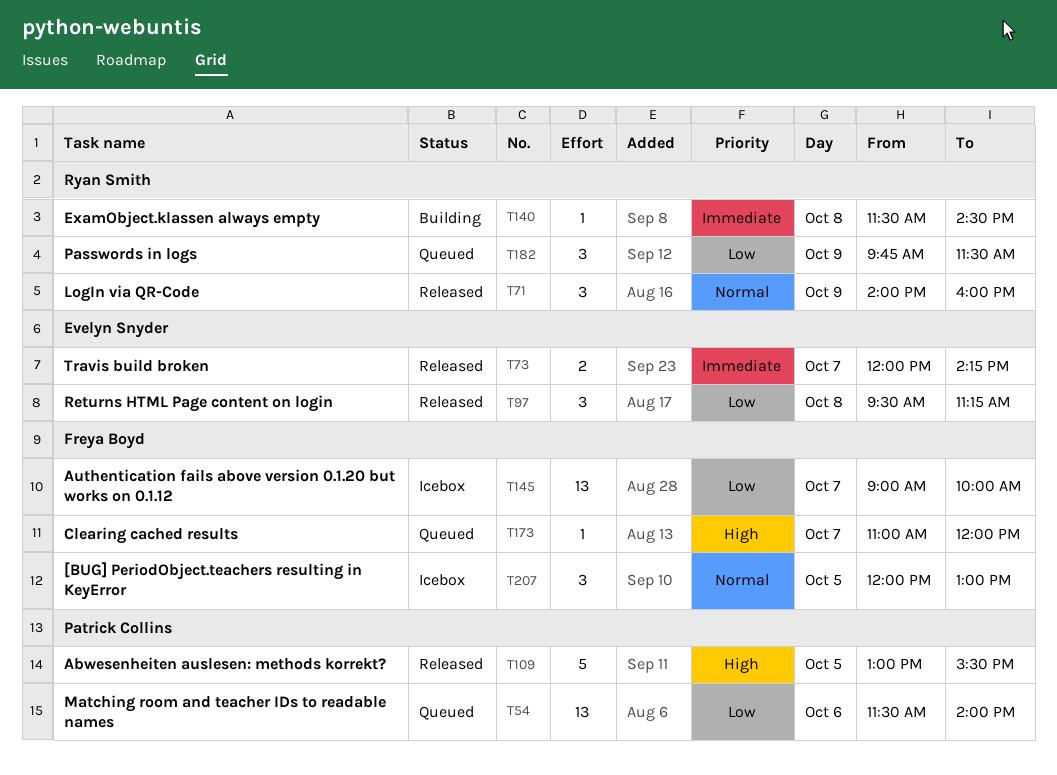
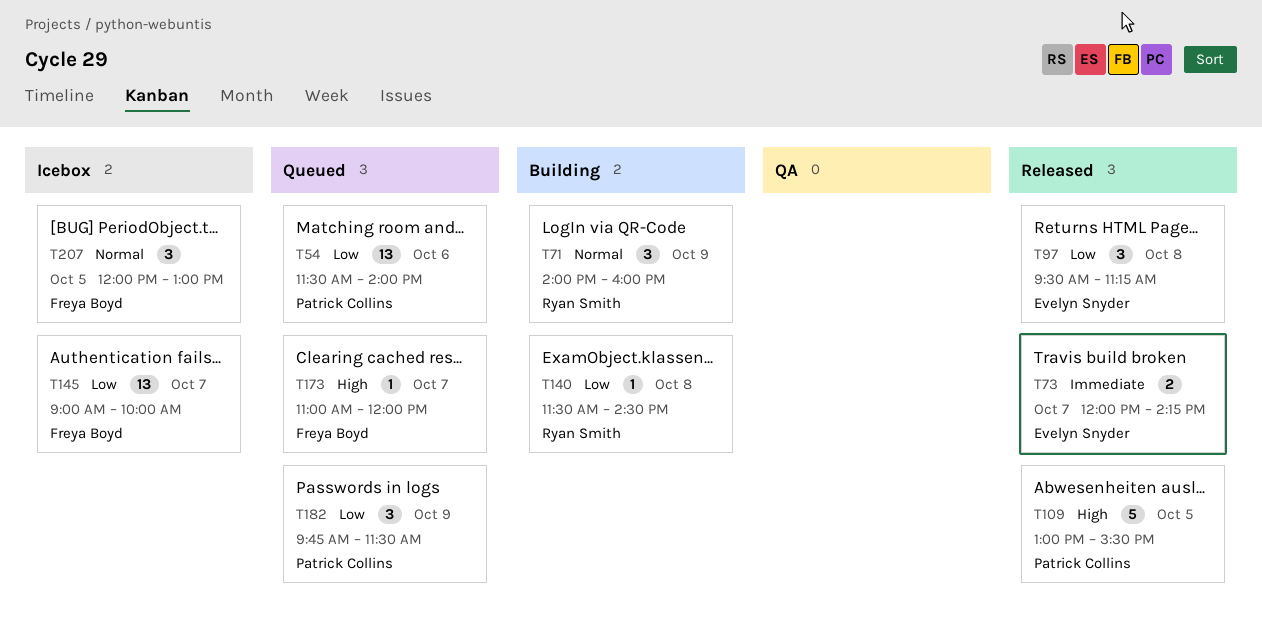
T71, status: Released -> Building
T140, priority: Immediate -> Low
T182, owner: Ryan Smith -> Patrick Collins

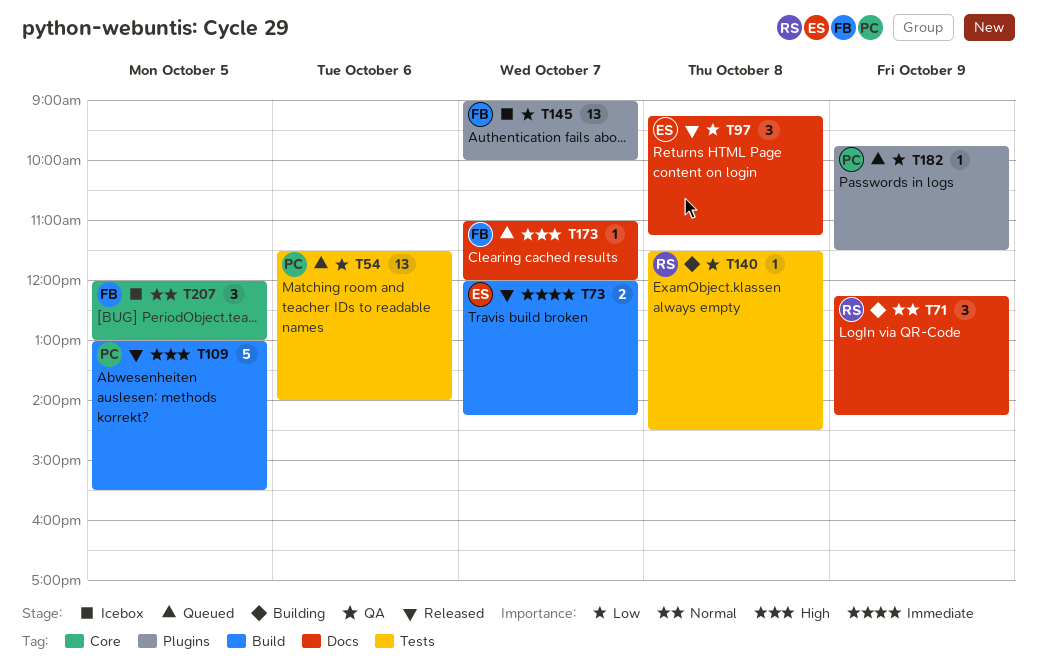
T71, begins: 14:00 -> 12:15
T71, ends: 16:00 -> 14:15
T97, begins: 09:30 -> 09:15
T182, estimate: 3 -> 1

